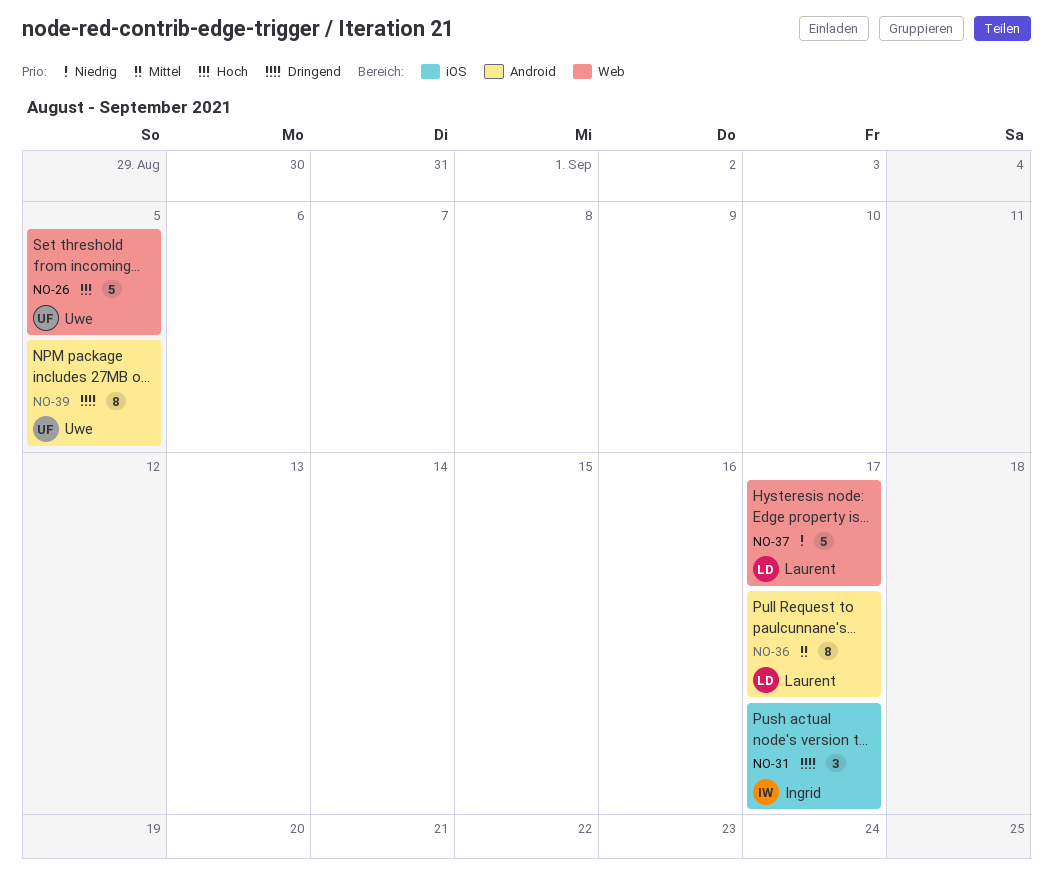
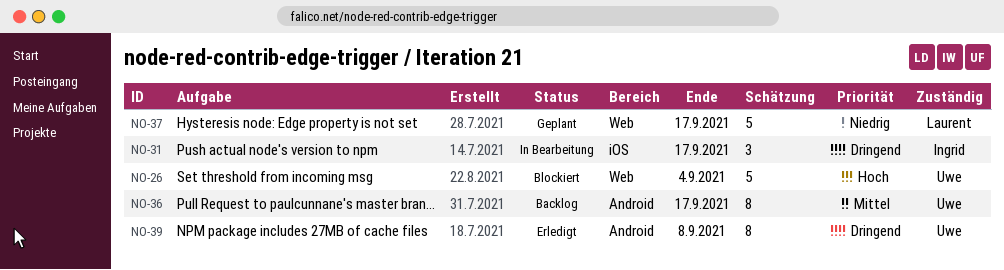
NO-26, due: Sep 5 -> Sep 4
NO-36, owner: Laurent -> Uwe
NO-39, due: Sep 5 -> Sep 8

